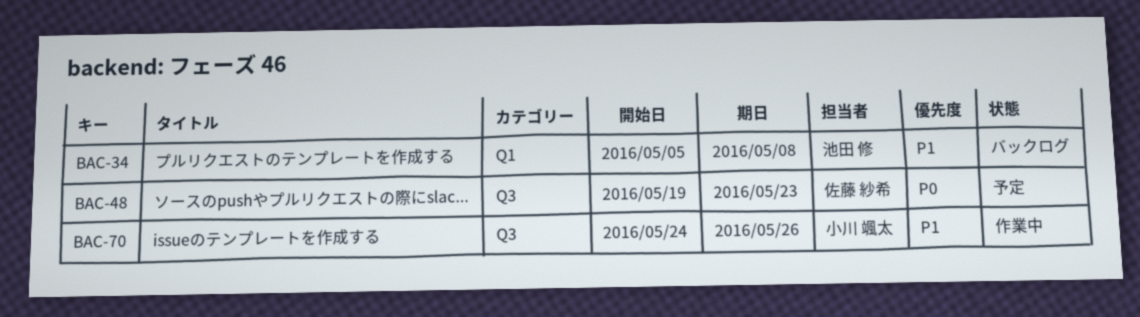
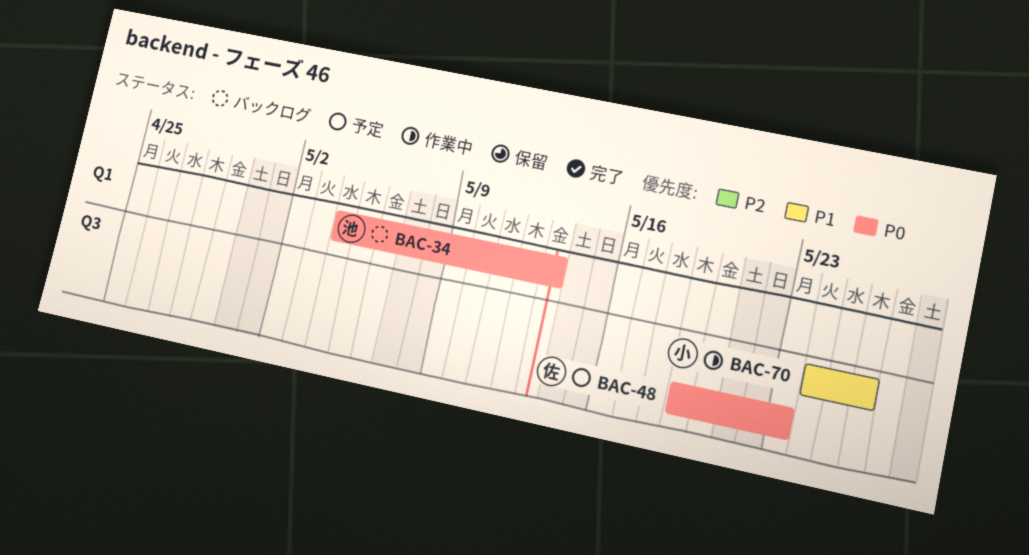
BAC-34, priority: P1 -> P0
BAC-34, start: May 5 -> May 4
BAC-34, due: May 8 -> May 13

